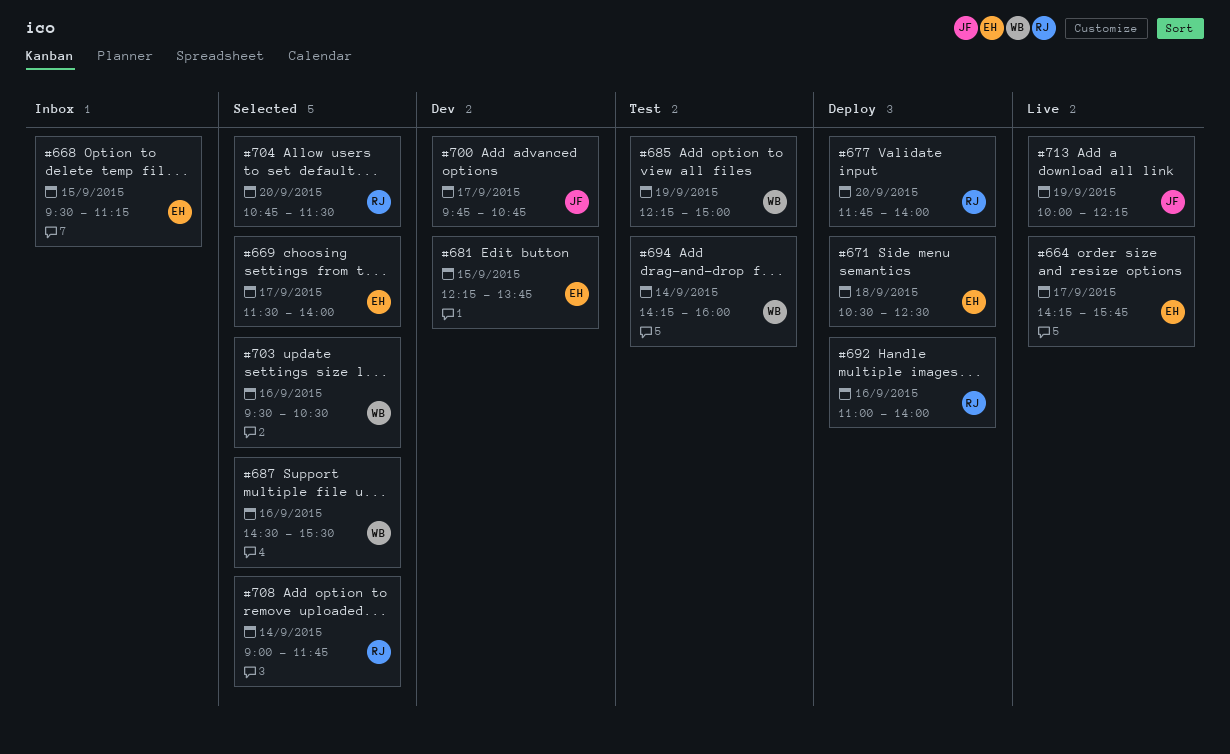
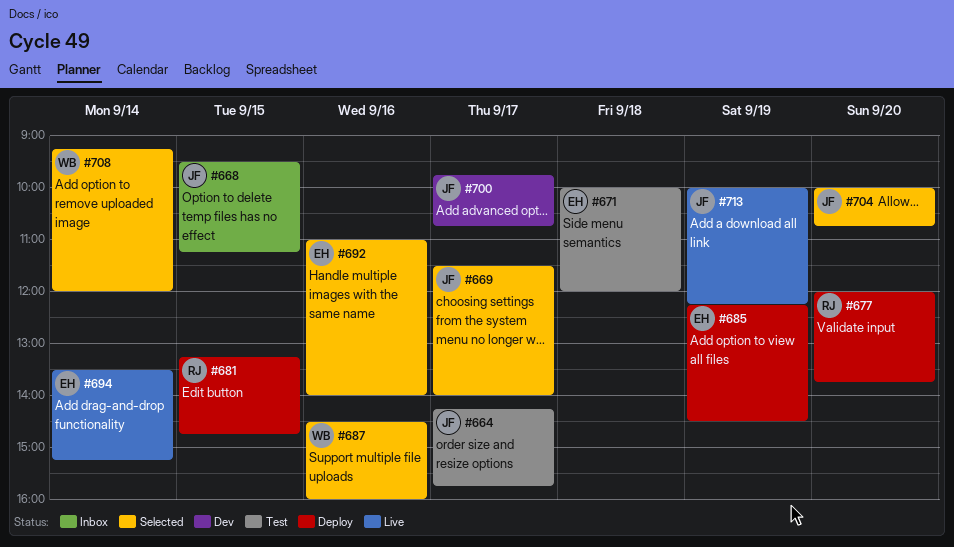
#664, status: Live -> Test
#664, owner: EH -> JF
#668, owner: EH -> JF
#669, owner: EH -> JF
#671, status: Deploy -> Test
#671, begins: 10:30 -> 10:00
#671, ends: 12:30 -> 12:00
#677, begins: 11:45 -> 12:00
#677, ends: 14:00 -> 13:45
#681, status: Dev -> Deploy
#681, owner: EH -> RJ
#681, begins: 12:15 -> 13:15
#681, ends: 13:45 -> 14:45
#685, status: Test -> Deploy
#685, owner: WB -> EH
#685, ends: 15:00 -> 14:30
#687, ends: 15:30 -> 16:00
#692, status: Deploy -> Selected
#692, owner: RJ -> EH
#694, status: Test -> Live
#694, owner: WB -> EH
#694, begins: 14:15 -> 13:30
#694, ends: 16:00 -> 15:15
#703: present -> none
#704, owner: RJ -> JF
#704, begins: 10:45 -> 10:00
#704, ends: 11:30 -> 10:45
#708, owner: RJ -> WB
#708, begins: 09:00 -> 09:15
#708, ends: 11:45 -> 12:00

